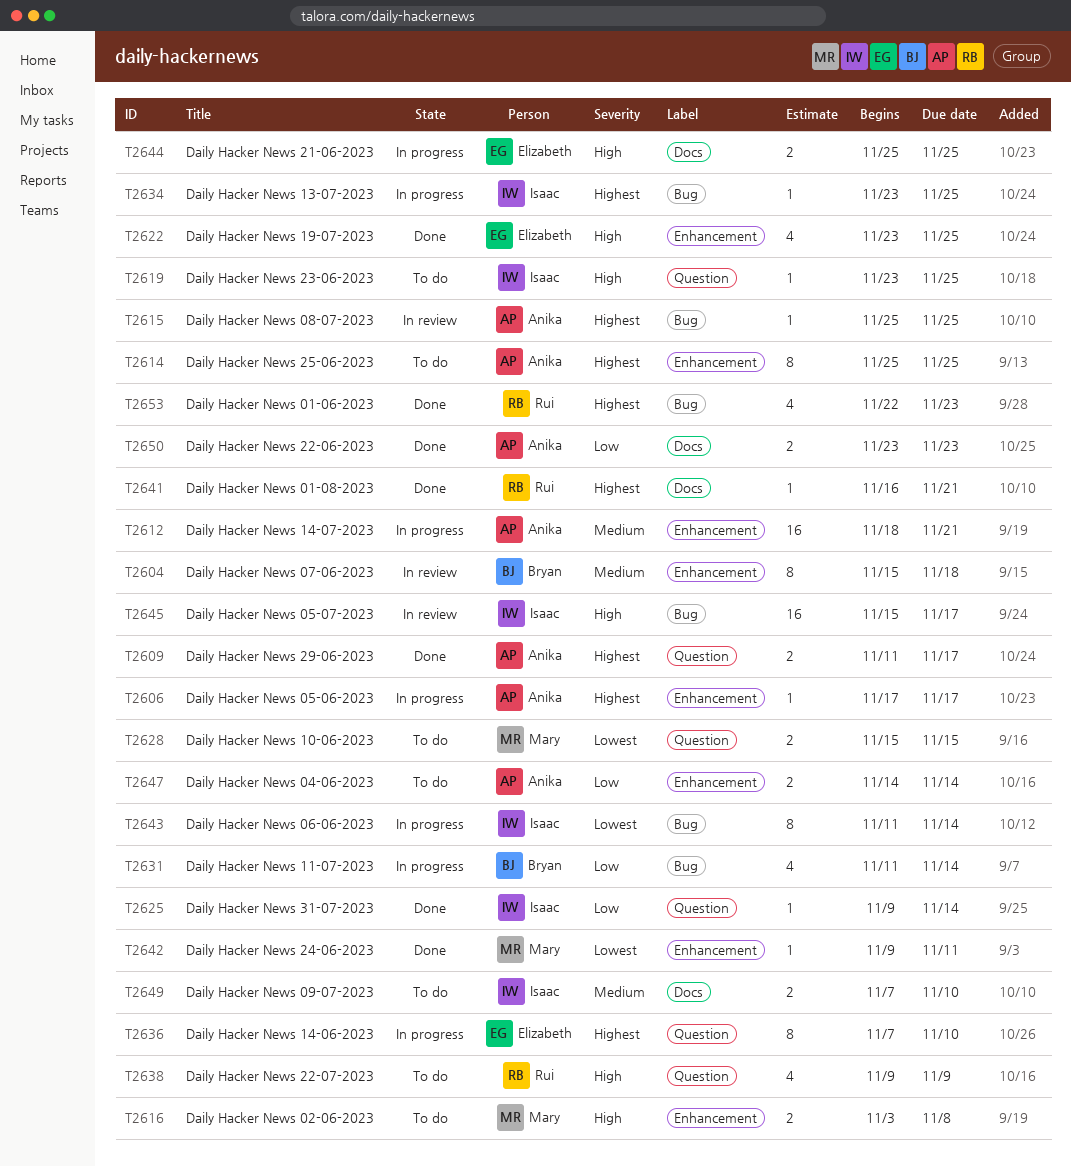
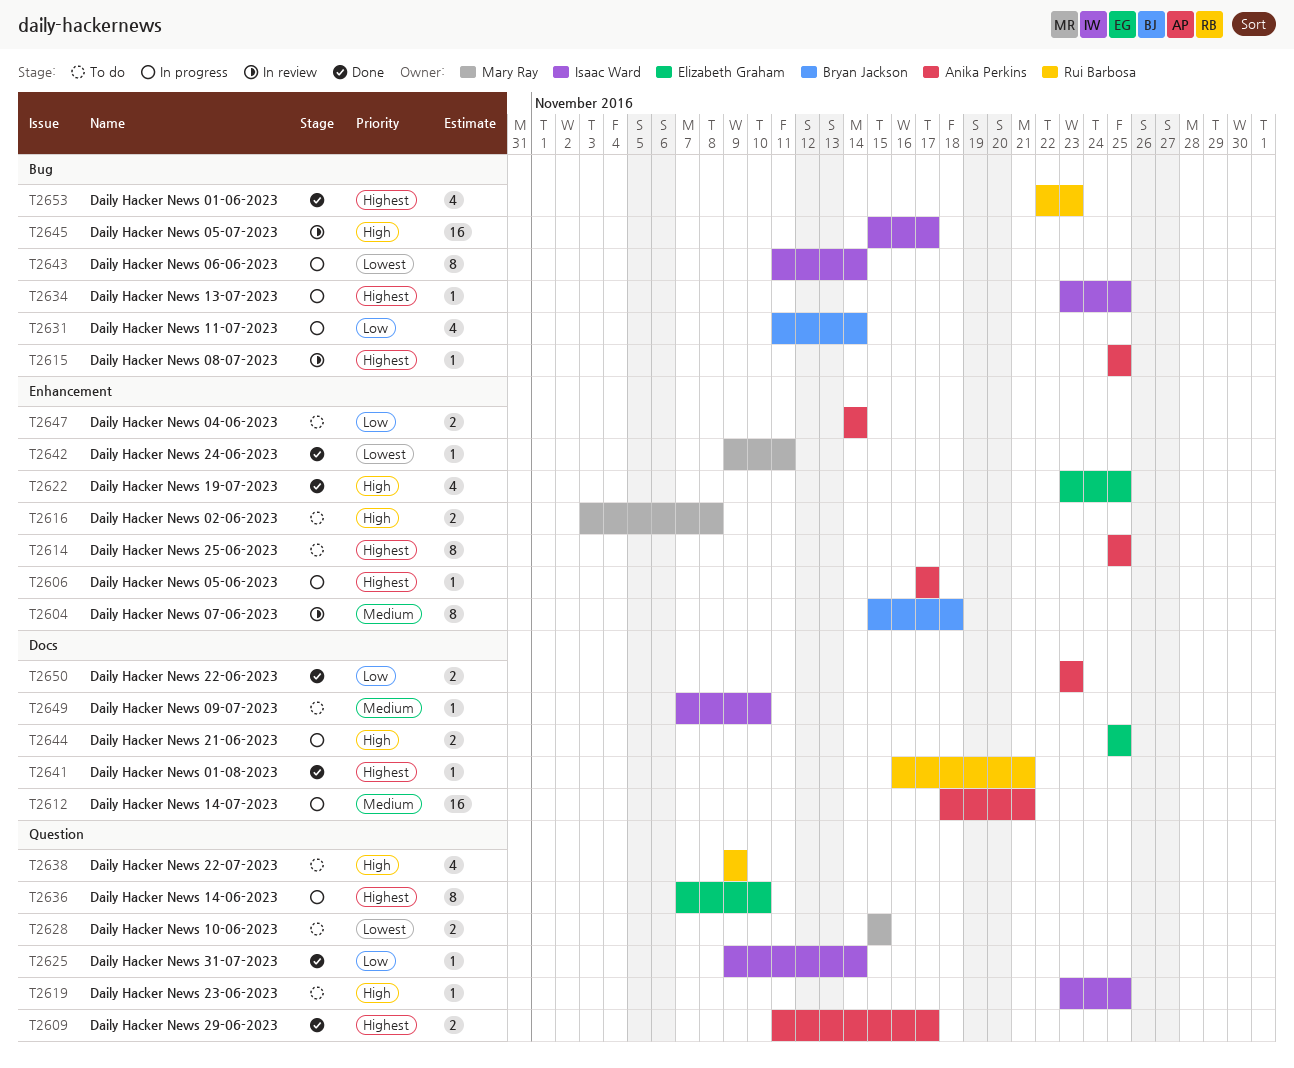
T2612, label: Enhancement -> Docs
T2649, estimate: 2 -> 1

